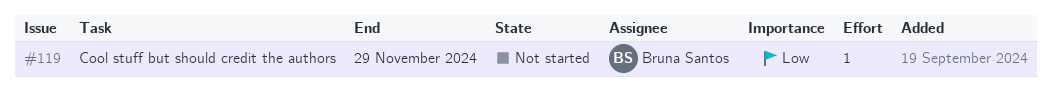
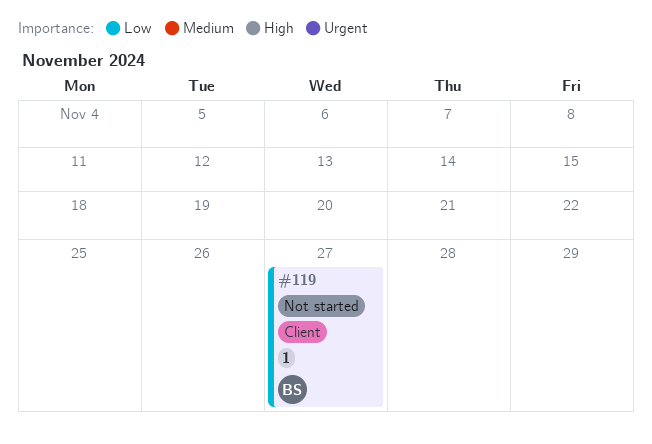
#119, due: Nov 29 -> Nov 27

